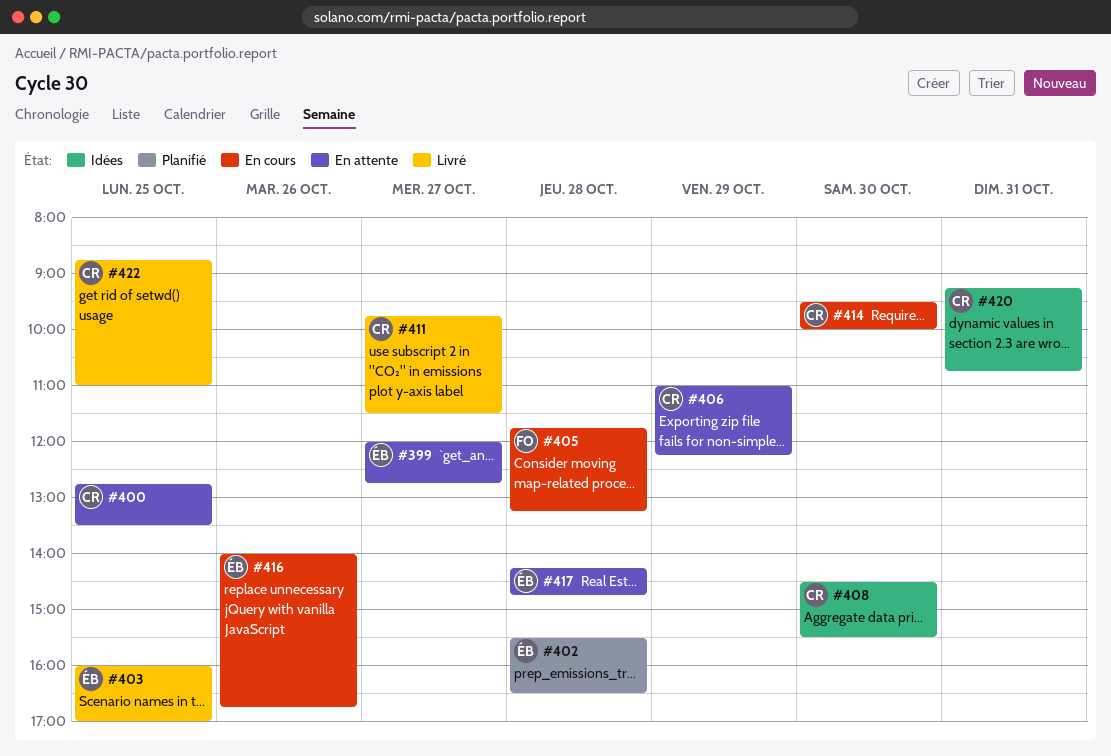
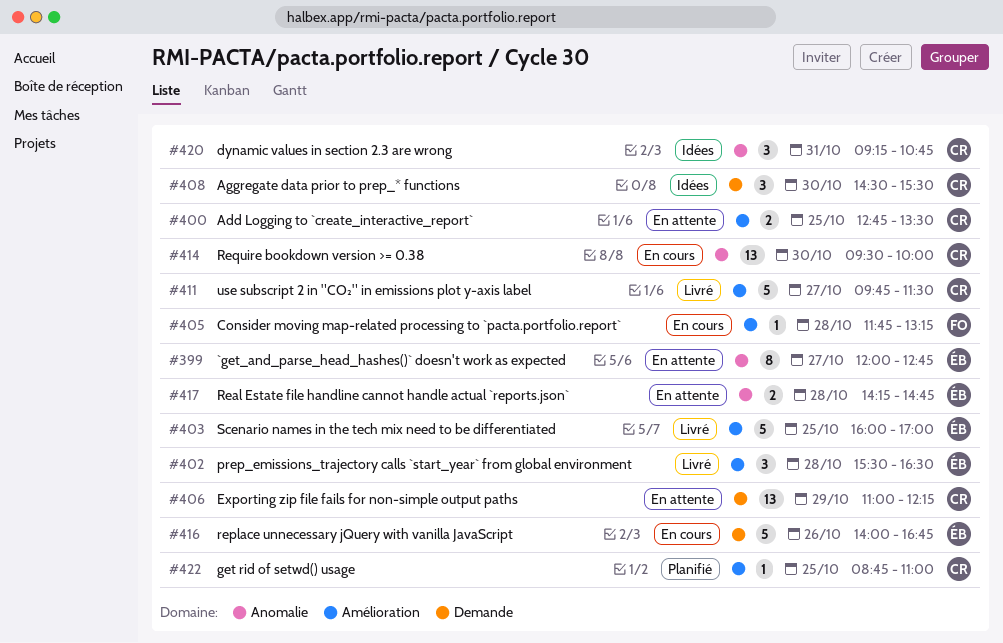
#402, status: Planifié -> Livré
#422, status: Livré -> Planifié

